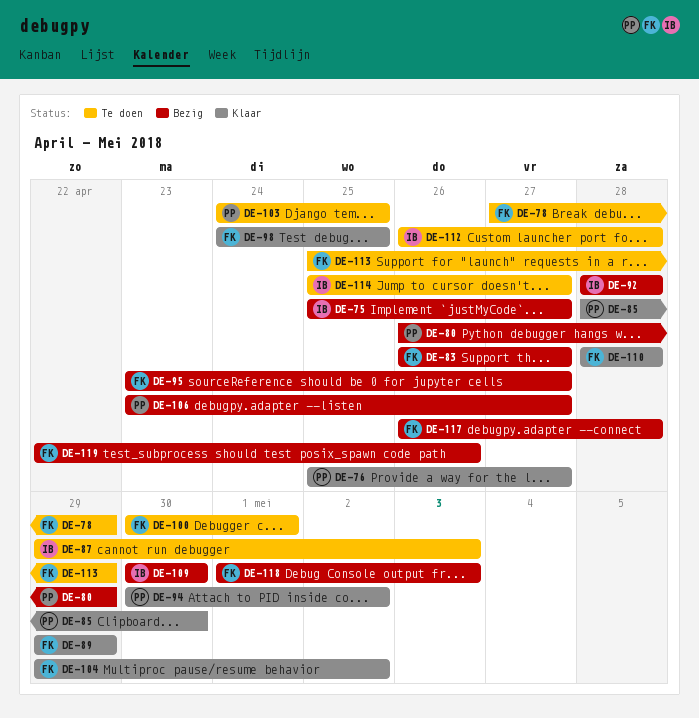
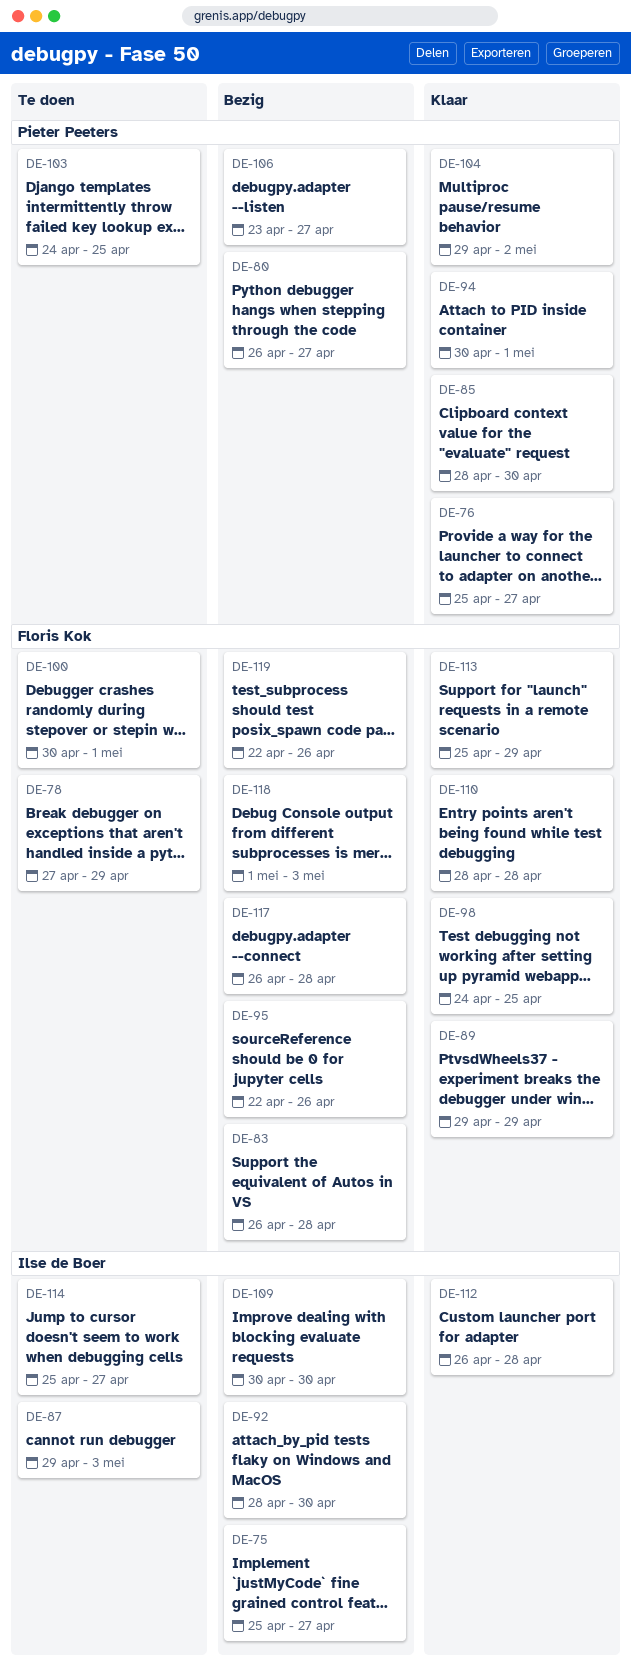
DE-80, due: Apr 29 -> Apr 27
DE-83, due: Apr 27 -> Apr 28
DE-92, due: Apr 28 -> Apr 30
DE-94, due: May 2 -> May 1
DE-95, start: Apr 23 -> Apr 22
DE-95, due: Apr 27 -> Apr 26
DE-104, owner: Floris Kok -> Pieter Peeters
DE-112, status: Te doen -> Klaar
DE-113, status: Te doen -> Klaar

